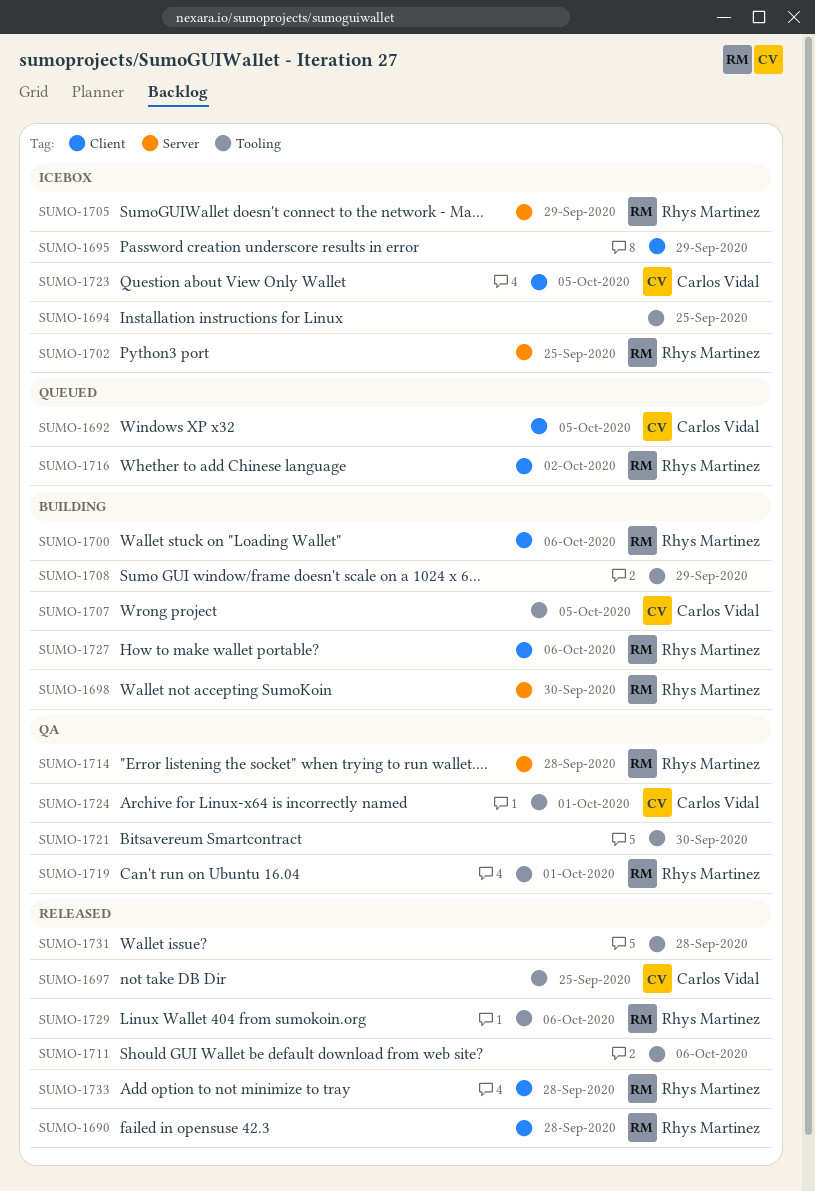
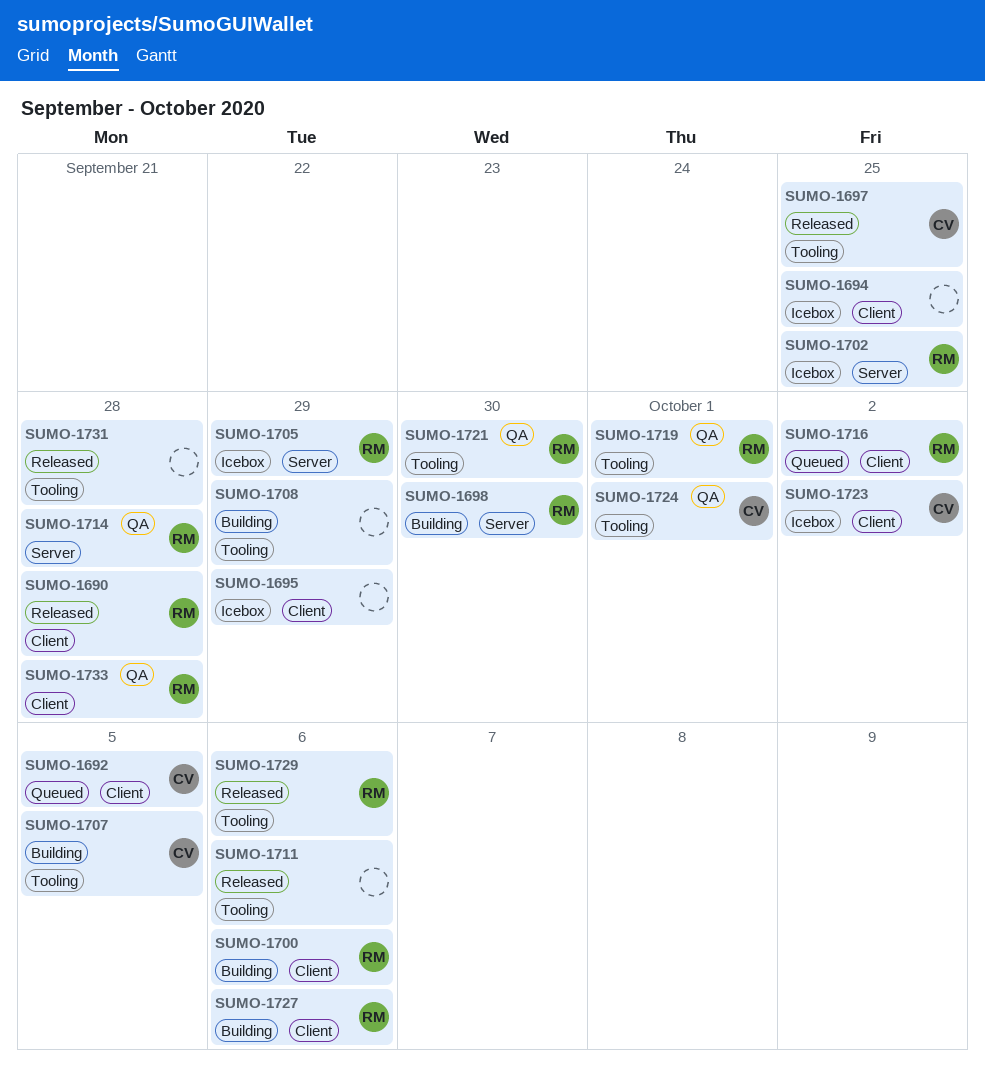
SUMO-1694, label: Tooling -> Client
SUMO-1721, owner: none -> Rhys Martinez
SUMO-1723, due: Oct 5 -> Oct 2
SUMO-1733, status: Released -> QA

